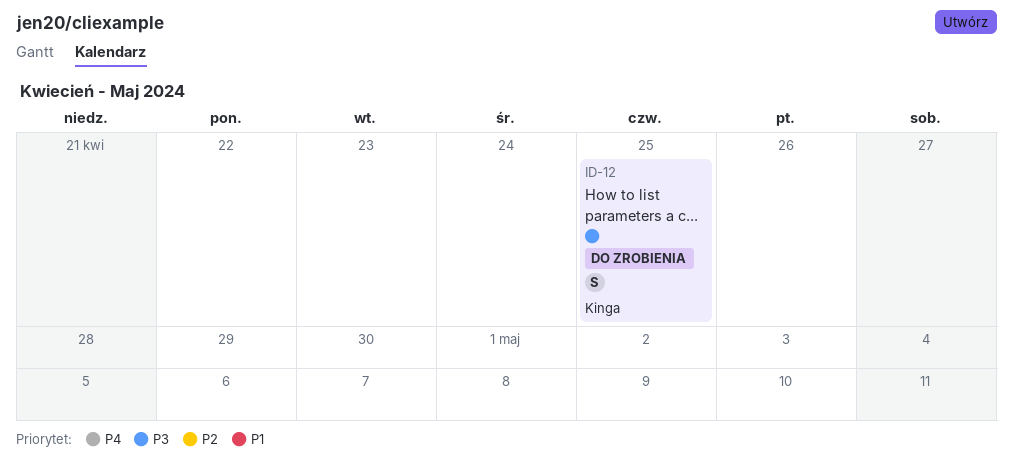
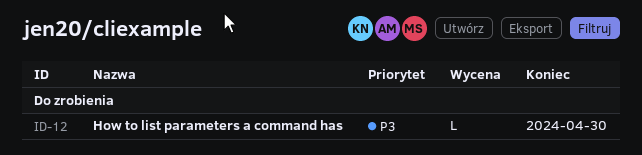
ID-12, estimate: S -> L
ID-12, due: Apr 25 -> Apr 30

